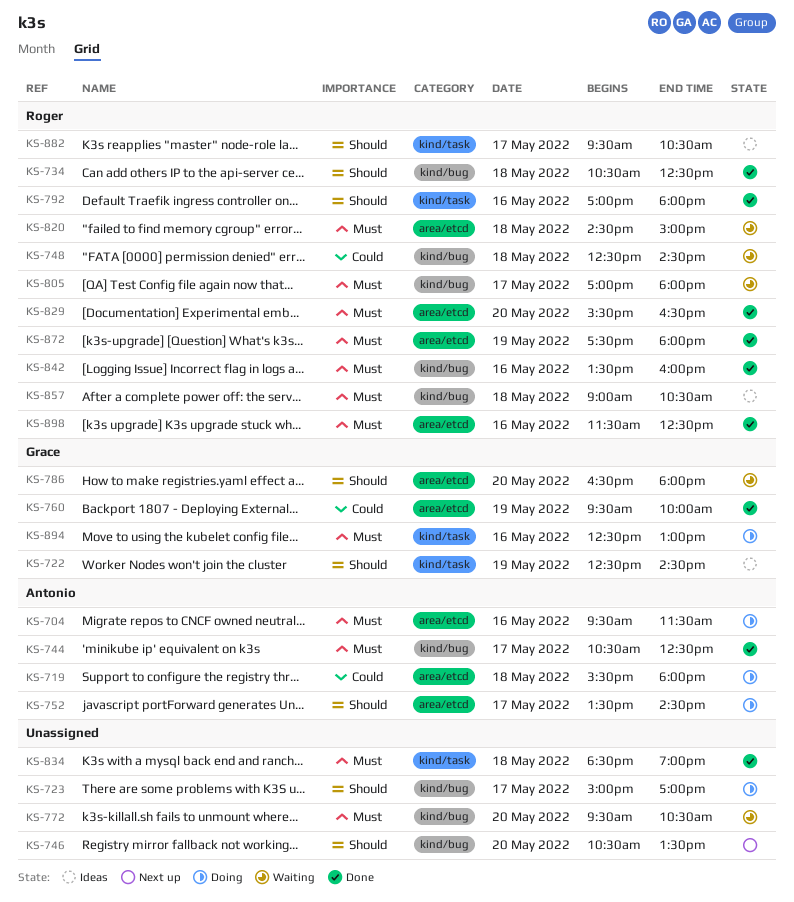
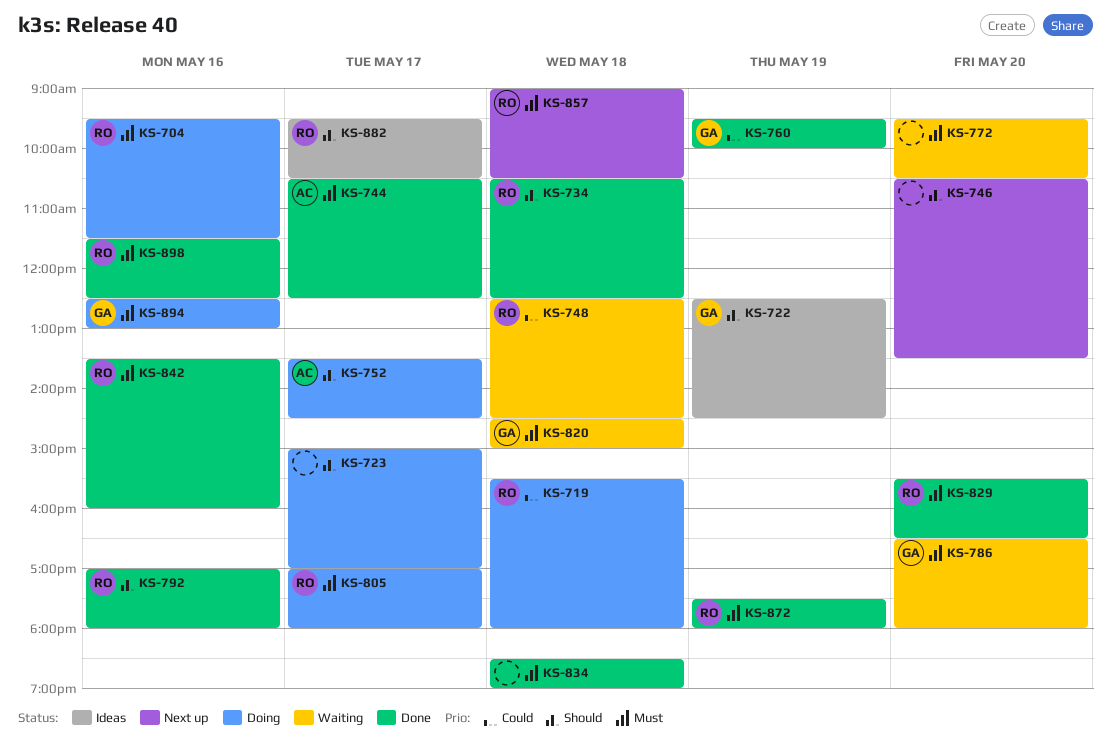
KS-704, owner: Antonio -> Roger
KS-719, owner: Antonio -> Roger
KS-786, priority: Should -> Must
KS-805, status: Waiting -> Doing
KS-820, owner: Roger -> Grace
KS-857, status: Ideas -> Next up

